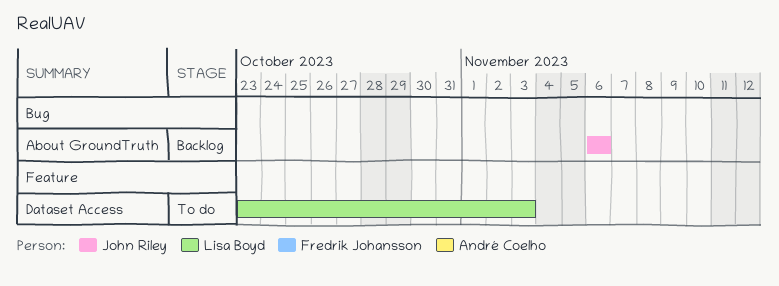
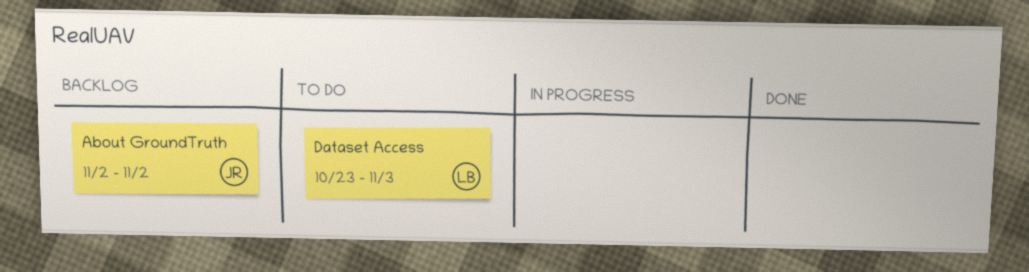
About GroundTruth, start: Nov 6 -> Nov 2
About GroundTruth, due: Nov 6 -> Nov 2

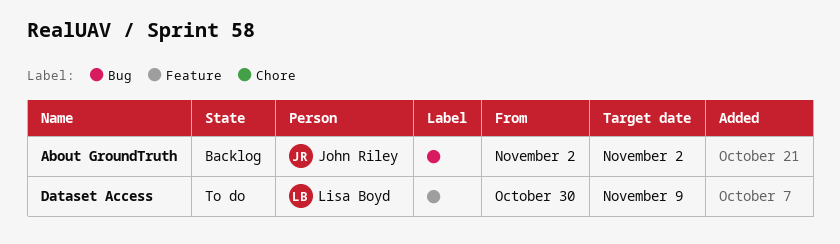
Dataset Access, start: Oct 23 -> Oct 30
Dataset Access, due: Nov 3 -> Nov 9

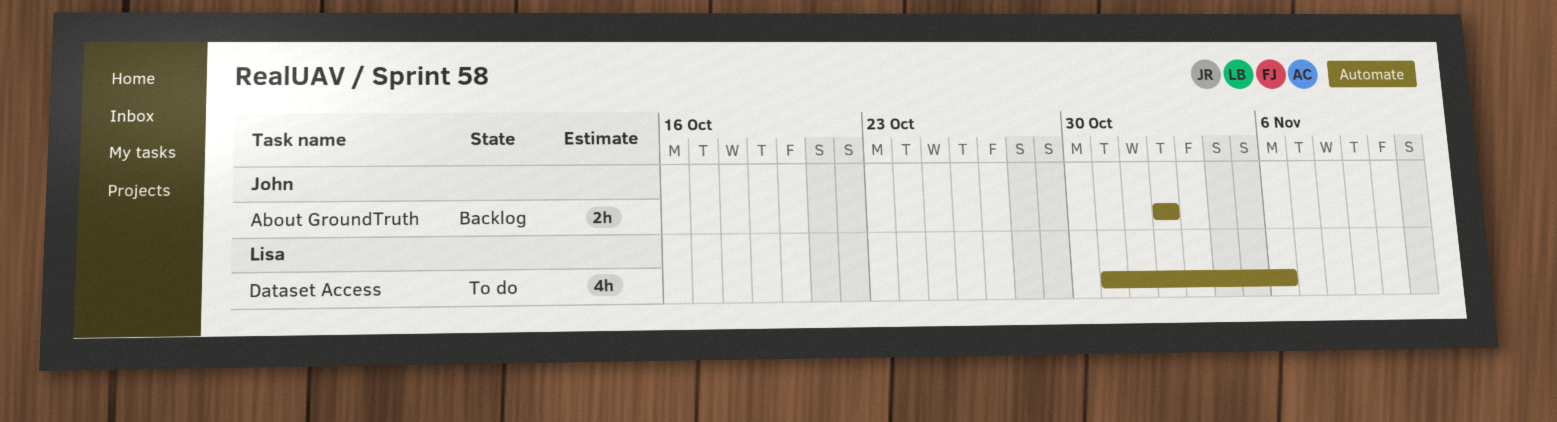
Dataset Access, start: Oct 30 -> Oct 31
Dataset Access, due: Nov 9 -> Nov 6

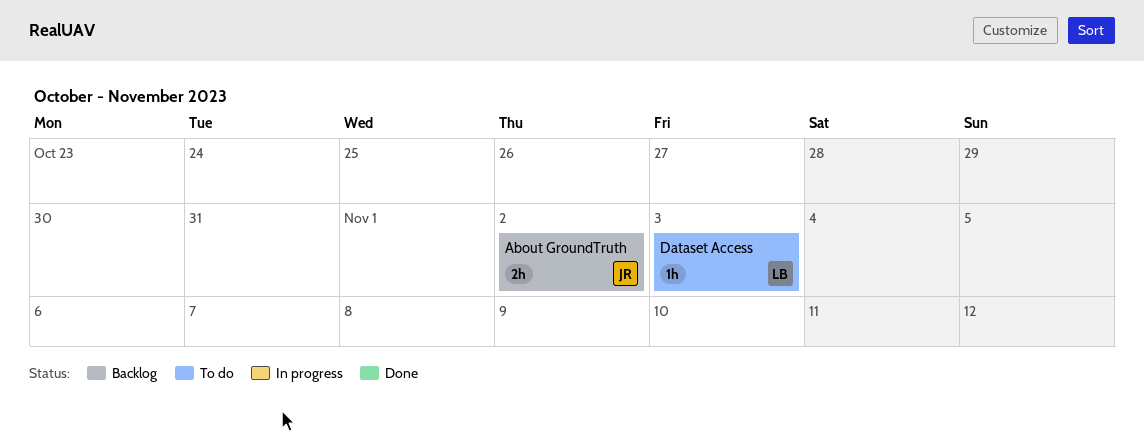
Dataset Access, estimate: 4h -> 1h
Dataset Access, due: Nov 6 -> Nov 3

